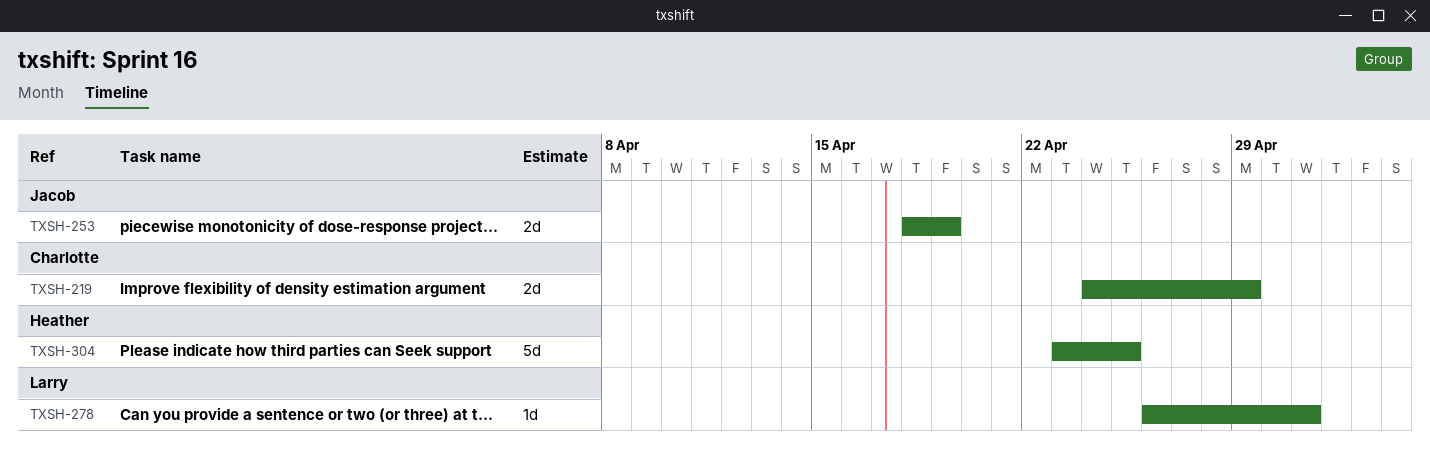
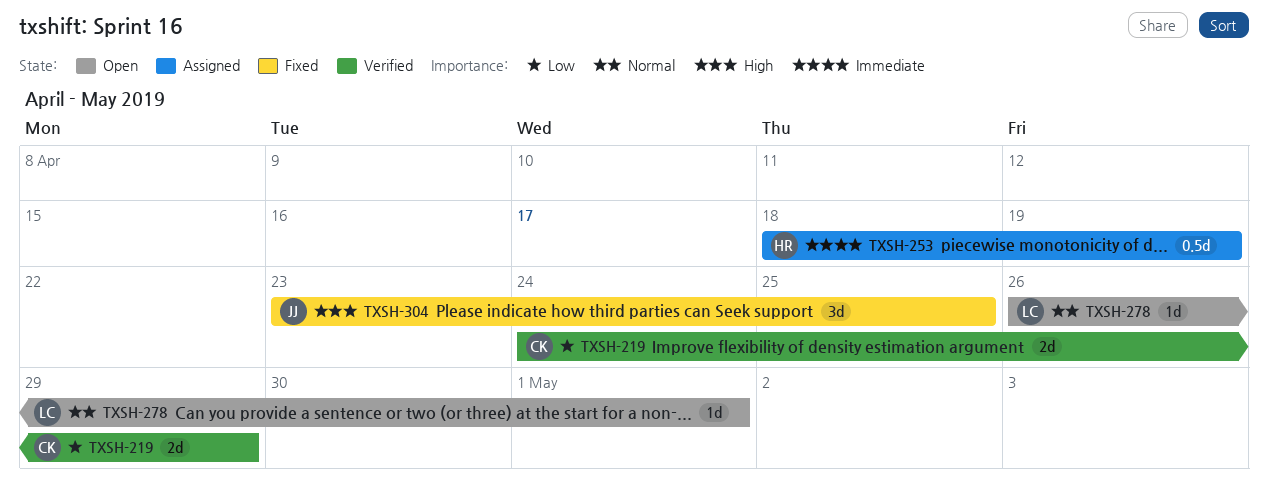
TXSH-253, owner: Jacob -> Heather
TXSH-253, estimate: 2d -> 0.5d
TXSH-304, owner: Heather -> Jacob
TXSH-304, estimate: 5d -> 3d

